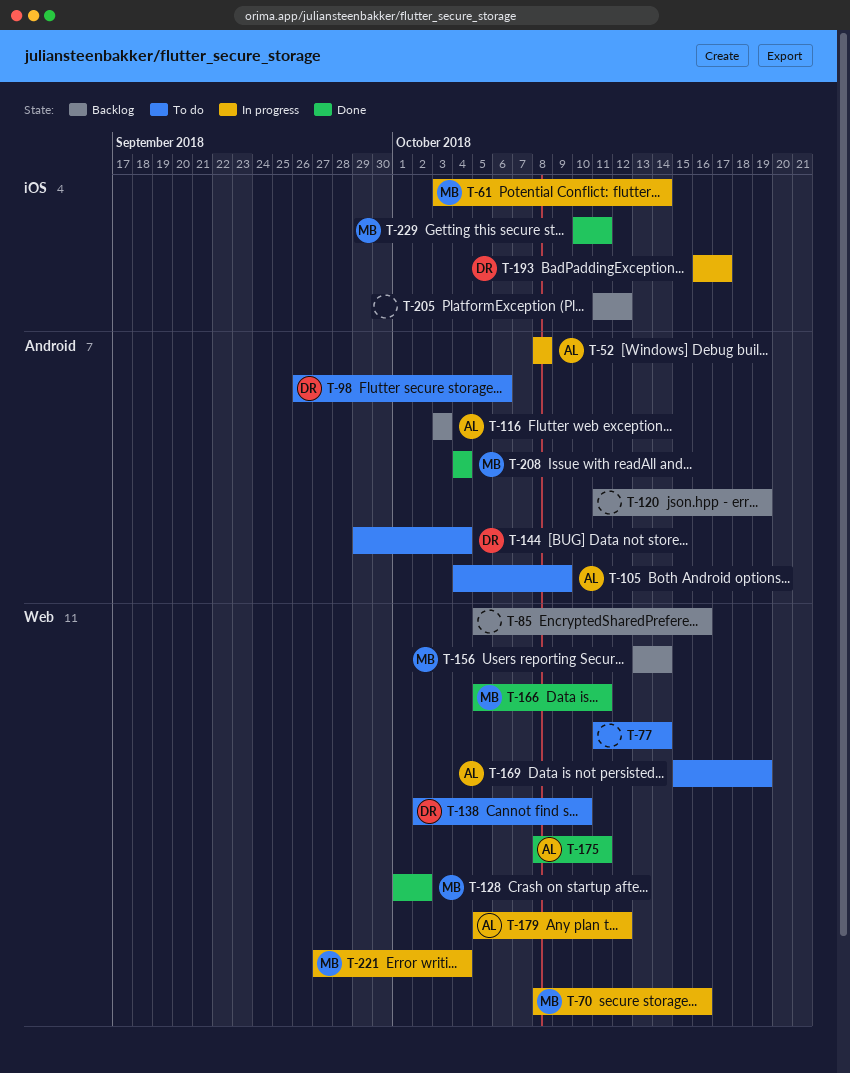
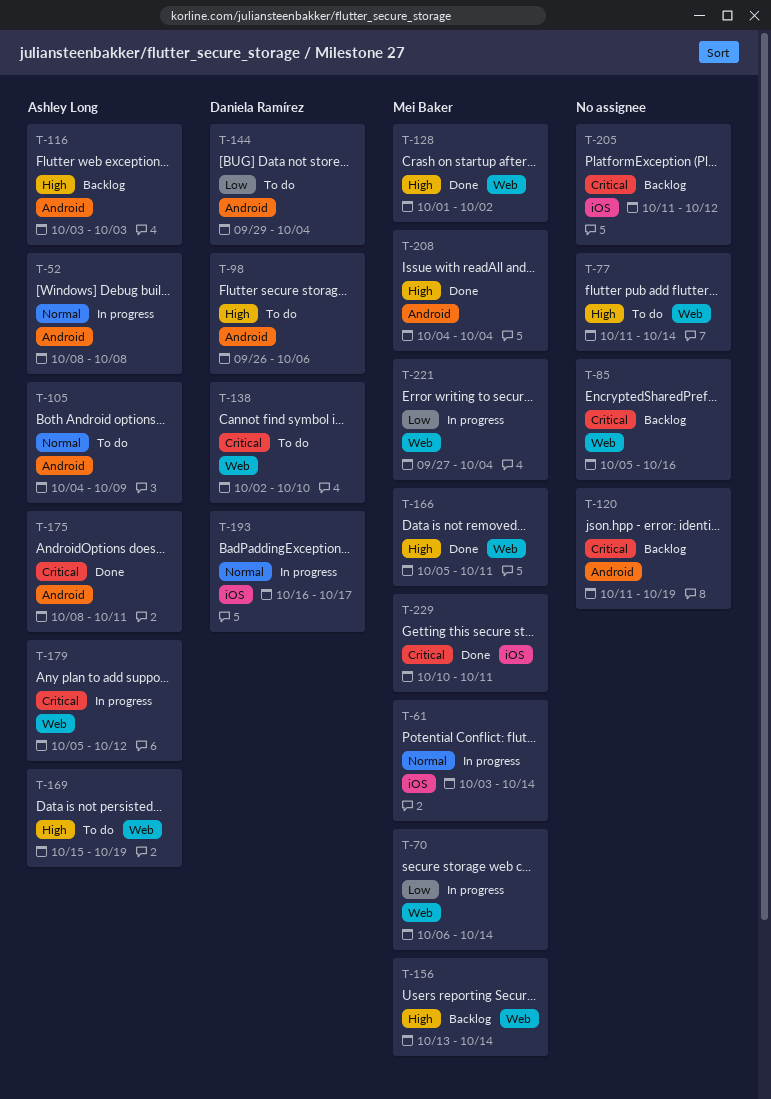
T-70, start: Oct 8 -> Oct 6
T-70, due: Oct 16 -> Oct 14
T-175, label: Web -> Android

